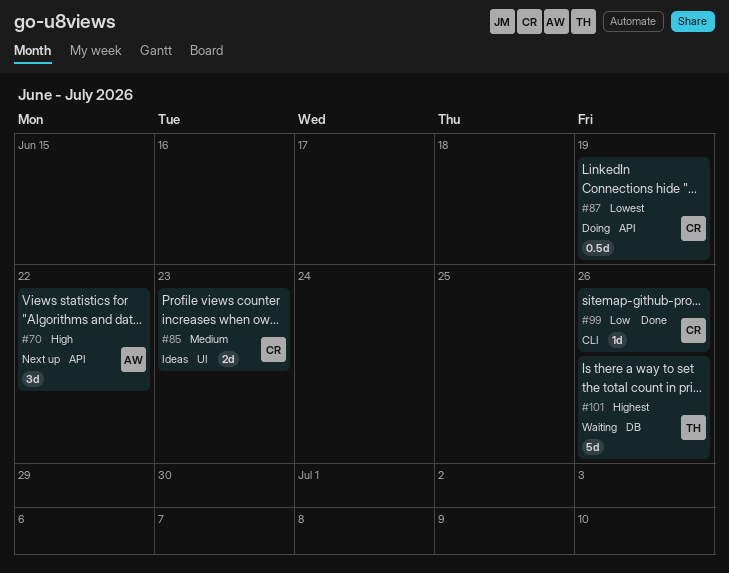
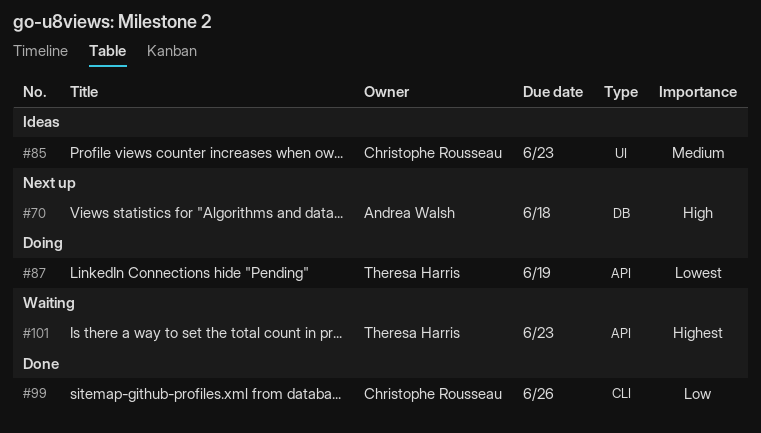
#70, label: API -> DB
#70, due: Jun 22 -> Jun 18
#87, owner: Christophe Rousseau -> Theresa Harris
#101, label: DB -> API
#101, due: Jun 26 -> Jun 23

